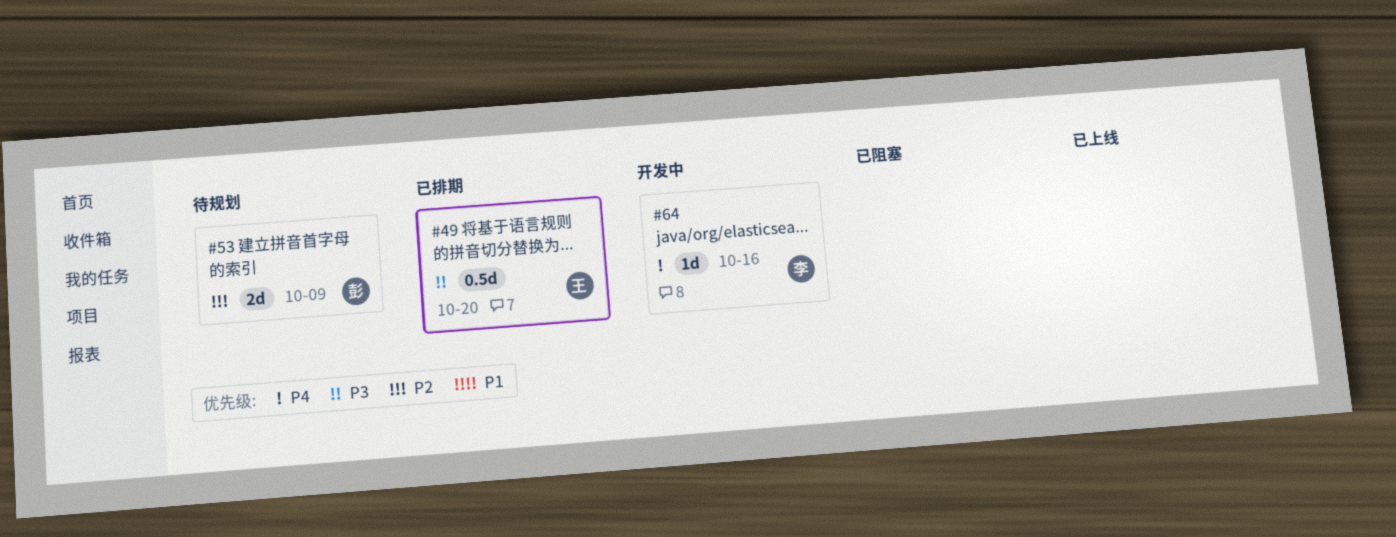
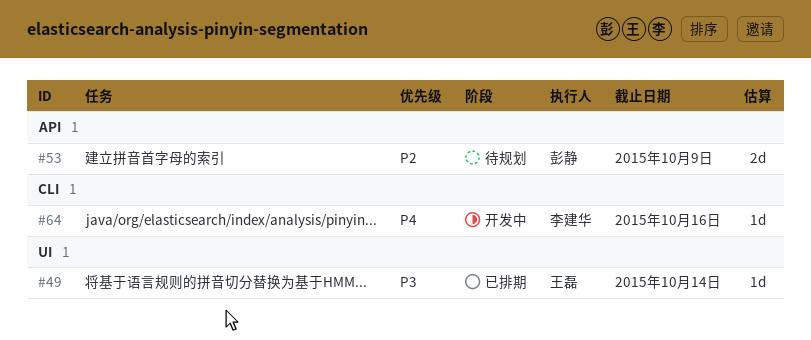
#49, estimate: 0.5d -> 1d
#49, due: Oct 20 -> Oct 14

